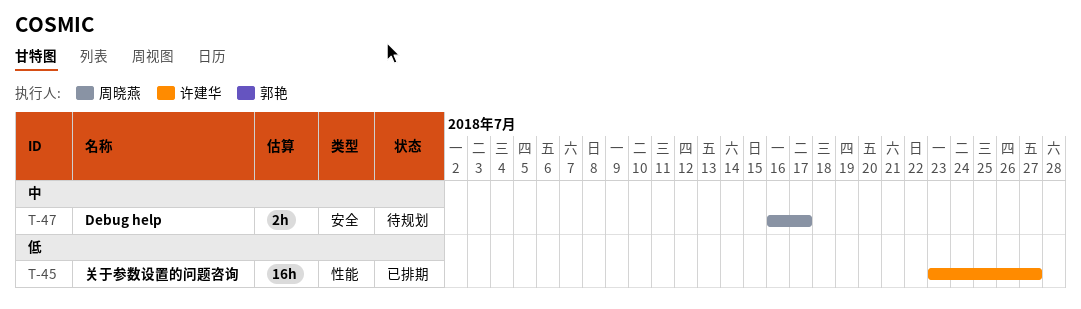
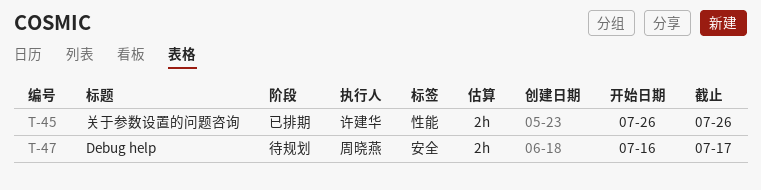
T-45, estimate: 16h -> 2h
T-45, start: Jul 23 -> Jul 26
T-45, due: Jul 27 -> Jul 26

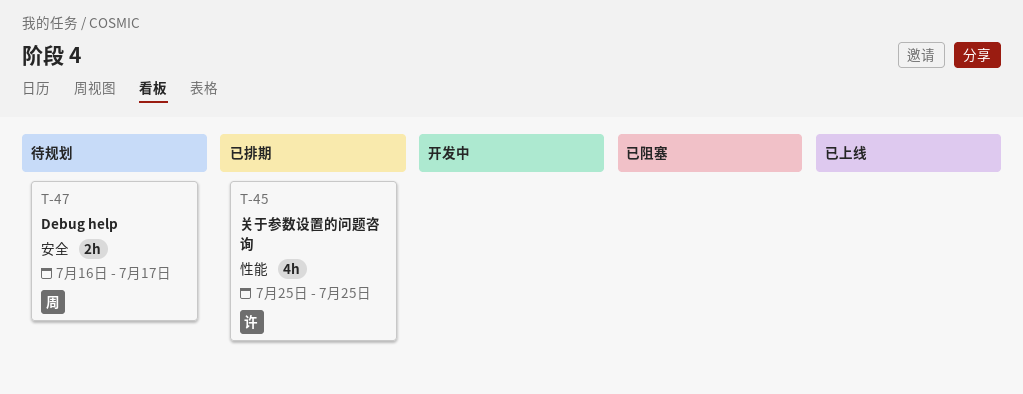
T-45, estimate: 2h -> 4h
T-45, start: Jul 26 -> Jul 25
T-45, due: Jul 26 -> Jul 25

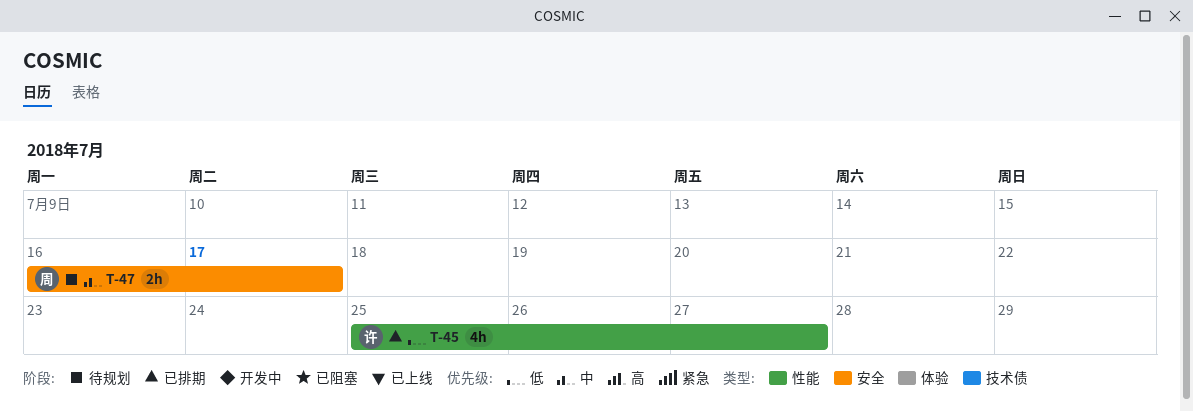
T-45, due: Jul 25 -> Jul 27

